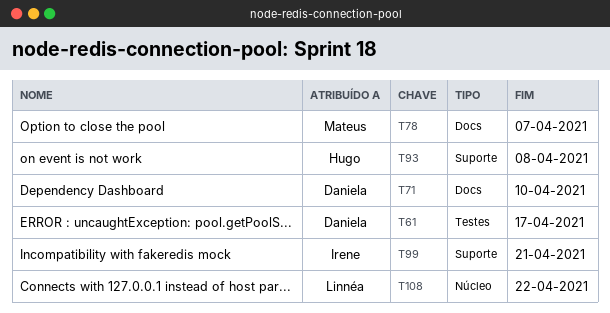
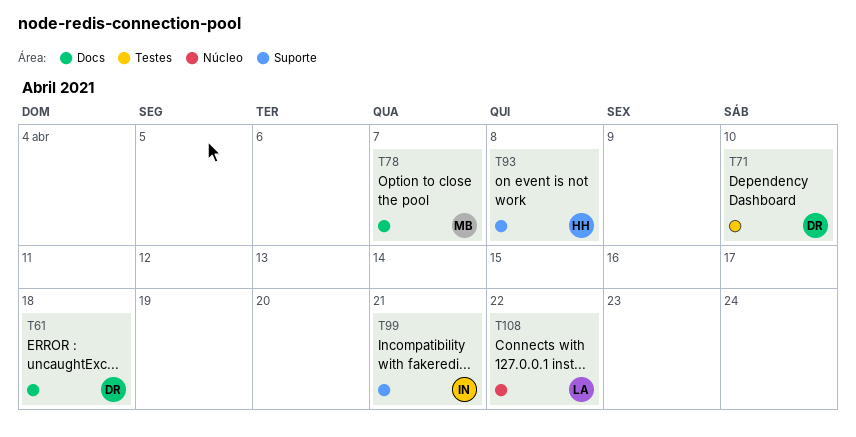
T61, label: Testes -> Docs
T61, due: Apr 17 -> Apr 18
T71, label: Docs -> Testes

